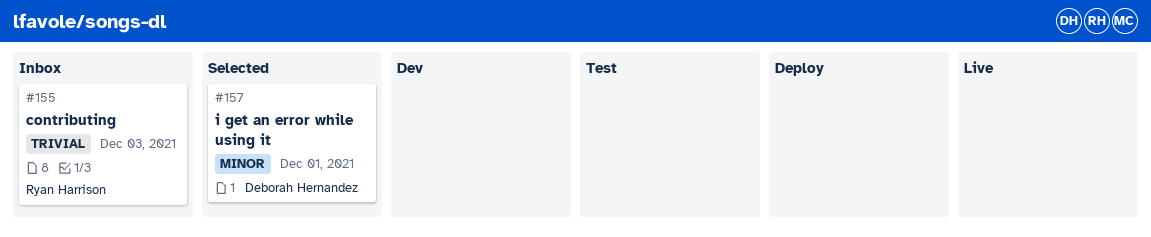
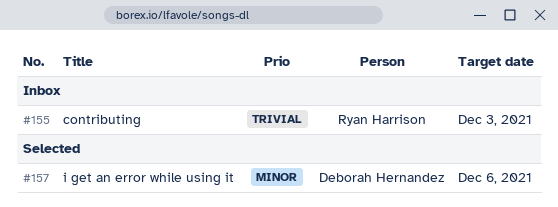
#157, due: Dec 1 -> Dec 6

